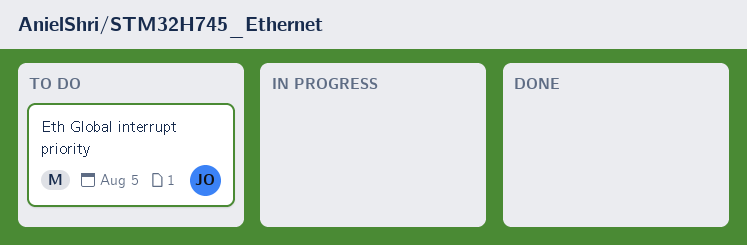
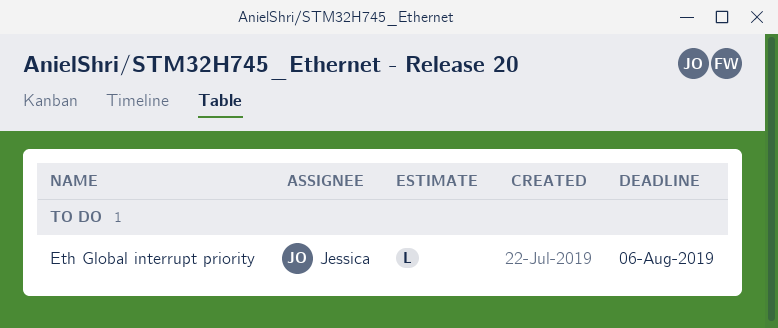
Eth Global interrupt priority, estimate: M -> L
Eth Global interrupt priority, due: Aug 5 -> Aug 6

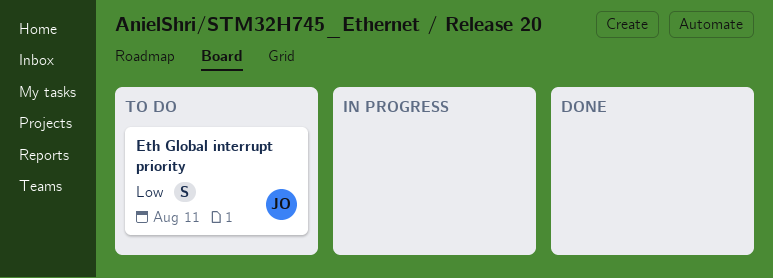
Eth Global interrupt priority, estimate: L -> S
Eth Global interrupt priority, due: Aug 6 -> Aug 11

